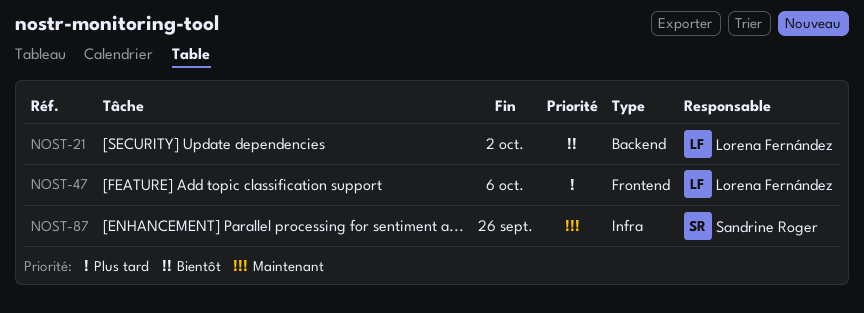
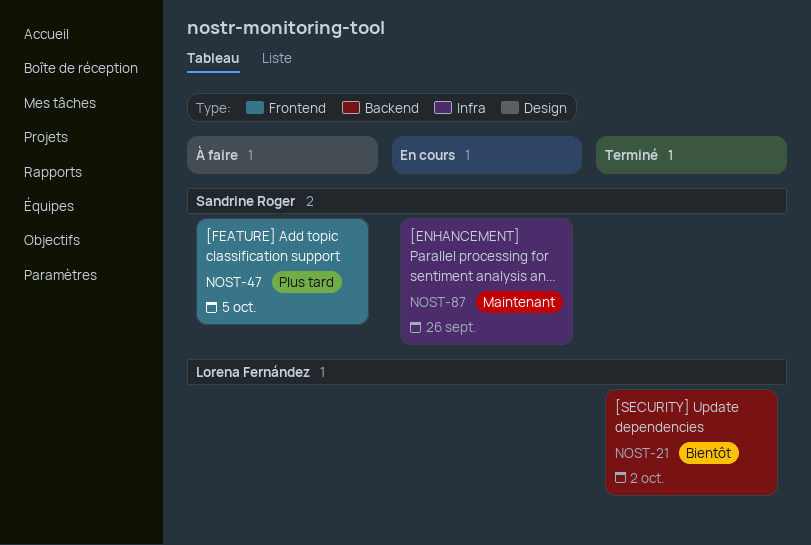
NOST-47, owner: Lorena Fernández -> Sandrine Roger
NOST-47, due: Oct 6 -> Oct 5

